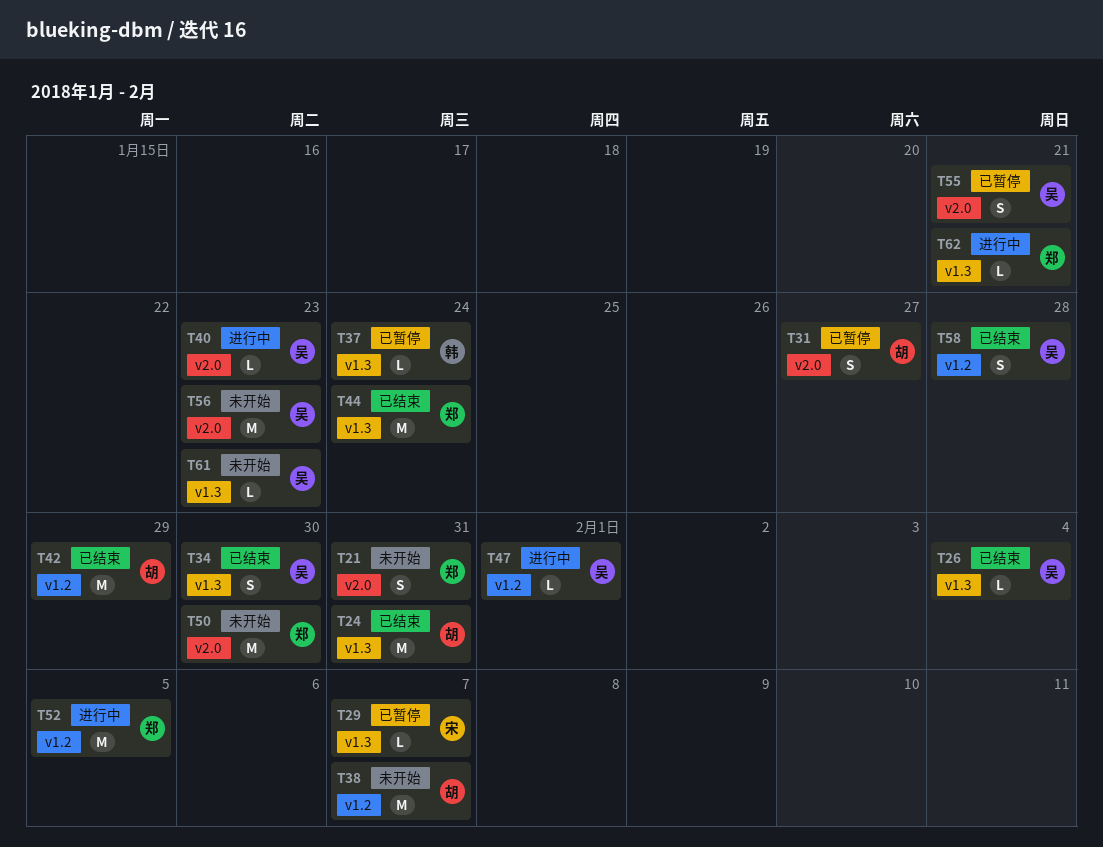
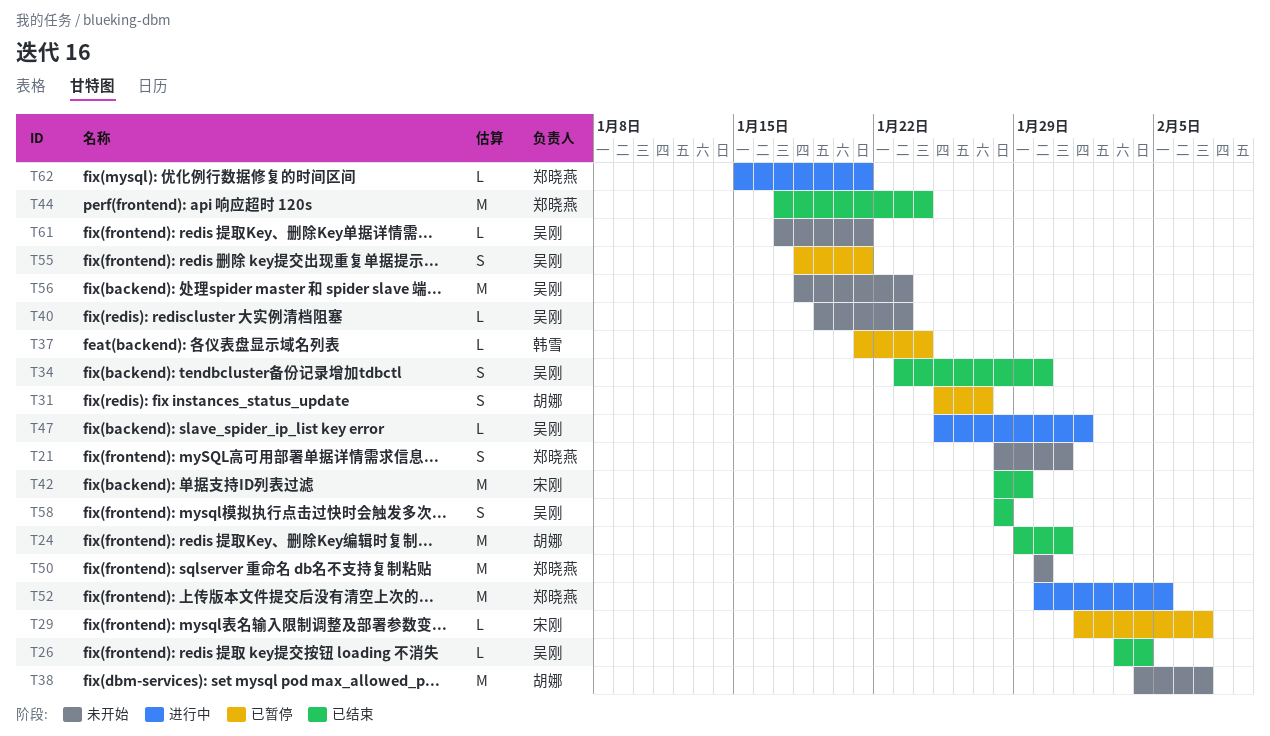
T40, status: 进行中 -> 未开始
T42, owner: 胡娜 -> 宋刚
T61, due: Jan 23 -> Jan 21

